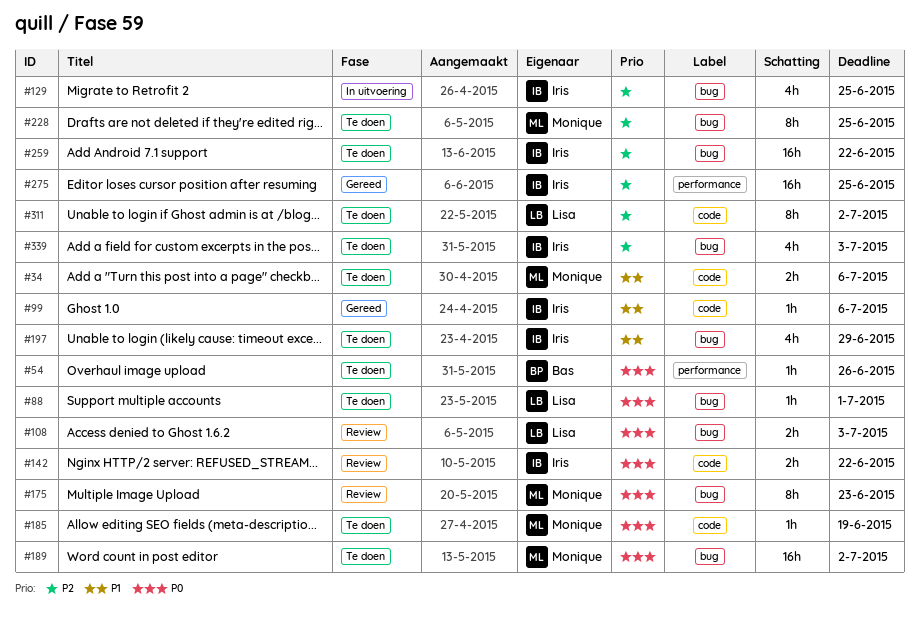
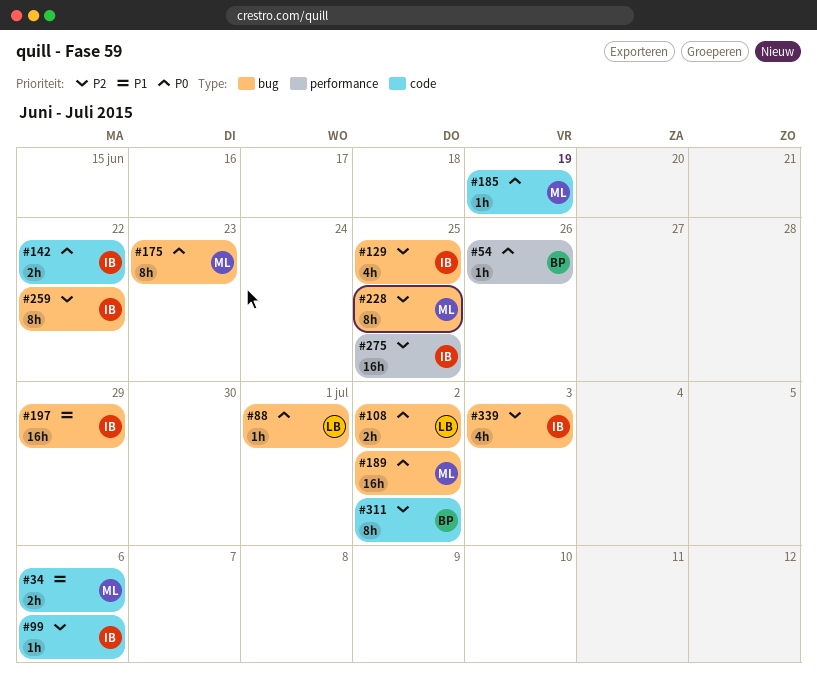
#99, priority: P1 -> P2
#108, due: Jul 3 -> Jul 2
#197, estimate: 4h -> 16h
#259, estimate: 16h -> 8h
#311, owner: Lisa -> Bas

